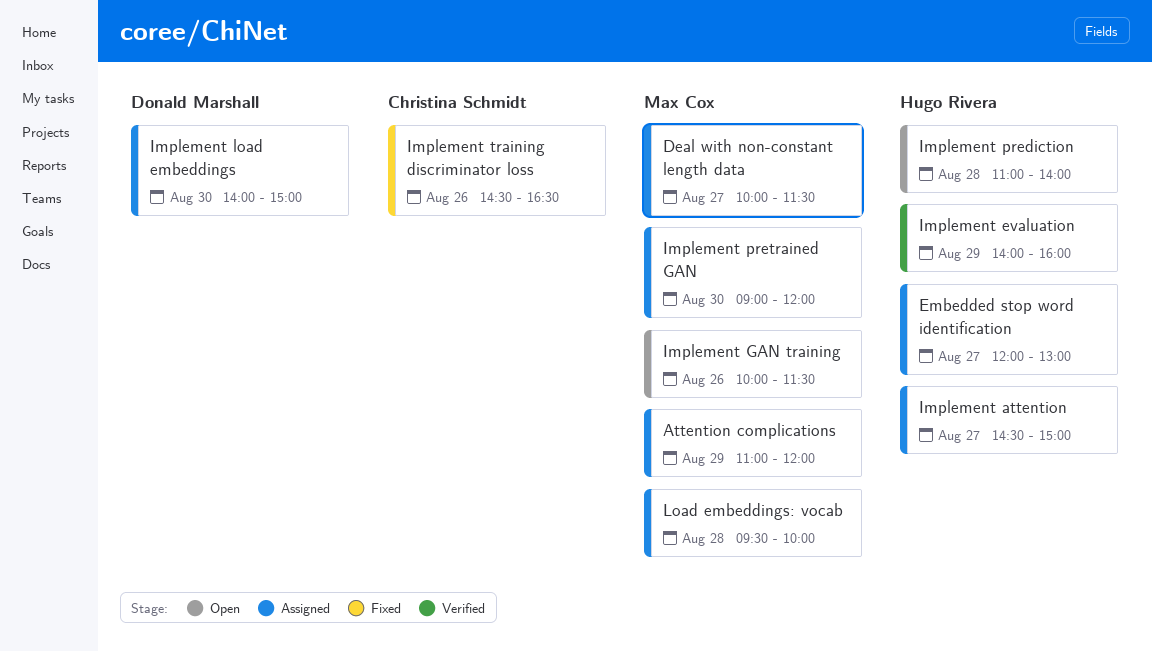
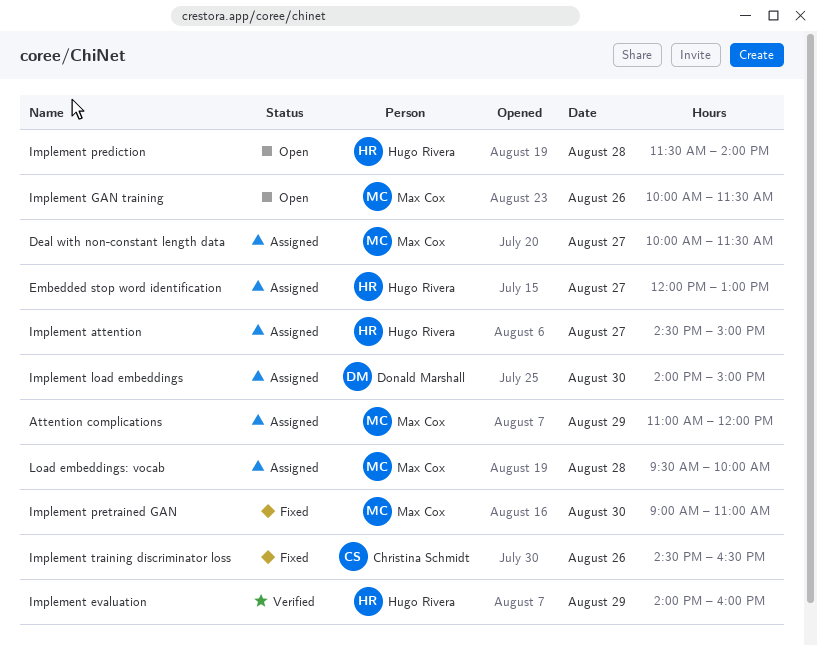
Implement prediction, begins: 11:00 -> 11:30
Implement pretrained GAN, status: Assigned -> Fixed
Implement pretrained GAN, ends: 12:00 -> 11:00

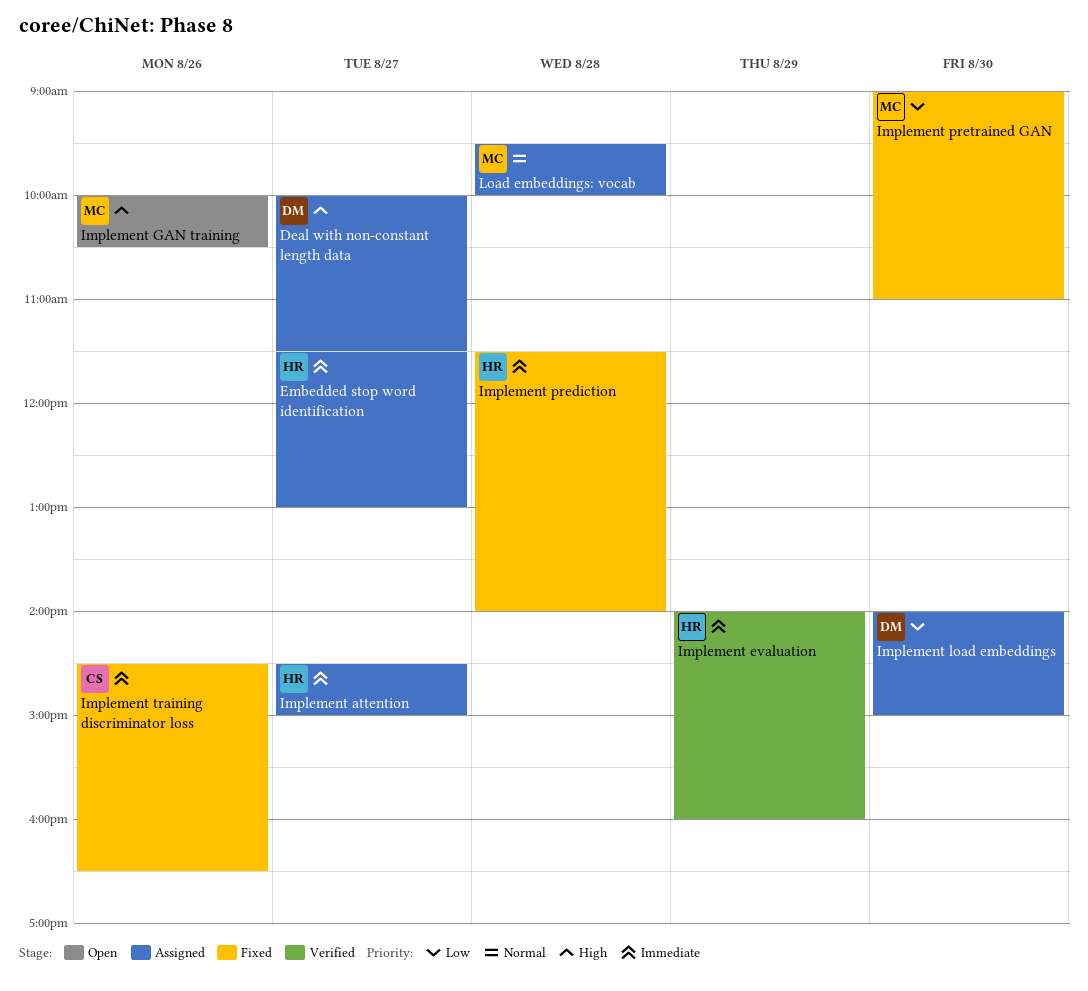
Attention complications: present -> none
Deal with non-constant length data, owner: Max Cox -> Donald Marshall
Embedded stop word identification, begins: 12:00 -> 11:30
Implement GAN training, ends: 11:30 -> 10:30
Implement prediction, status: Open -> Fixed

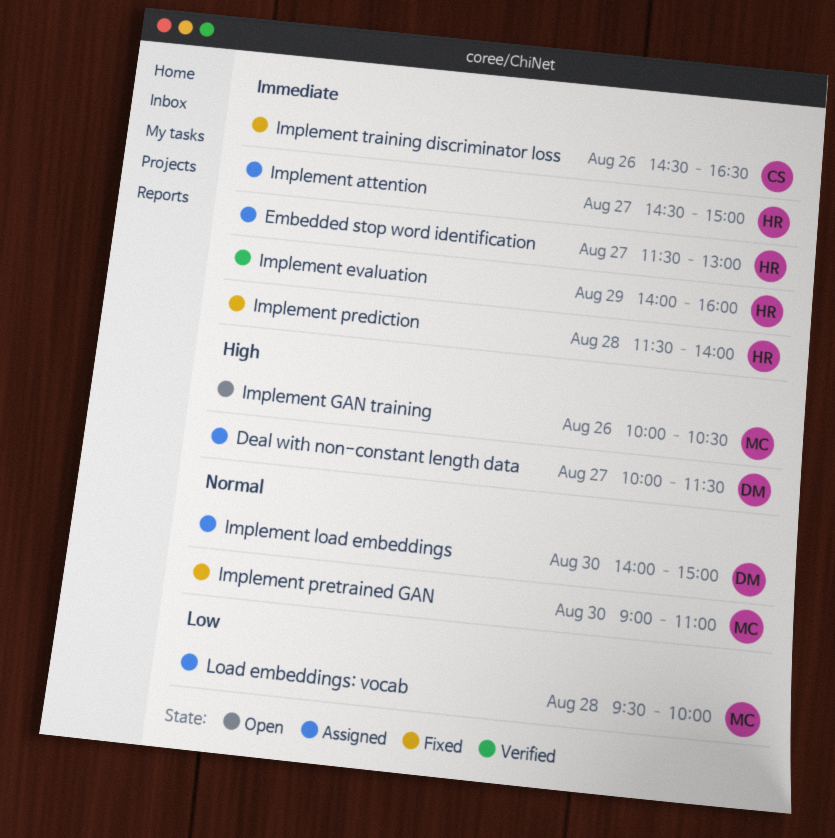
Implement load embeddings, priority: Low -> Normal
Implement pretrained GAN, priority: Low -> Normal
Load embeddings: vocab, priority: Normal -> Low

